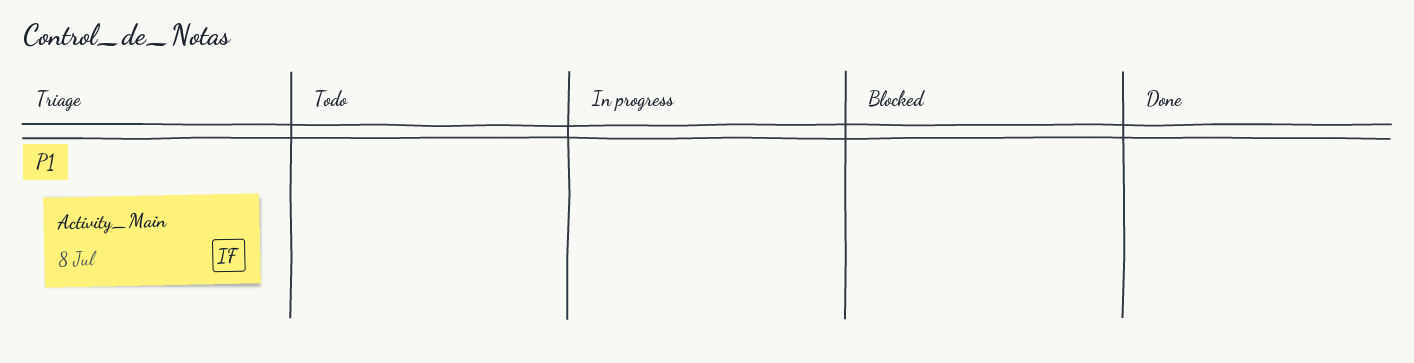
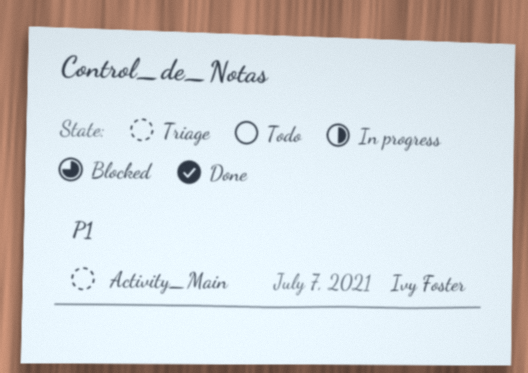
Activity_Main, due: Jul 8 -> Jul 7

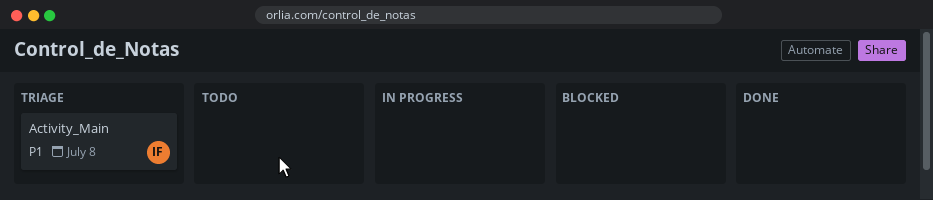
Activity_Main, due: Jul 7 -> Jul 8

